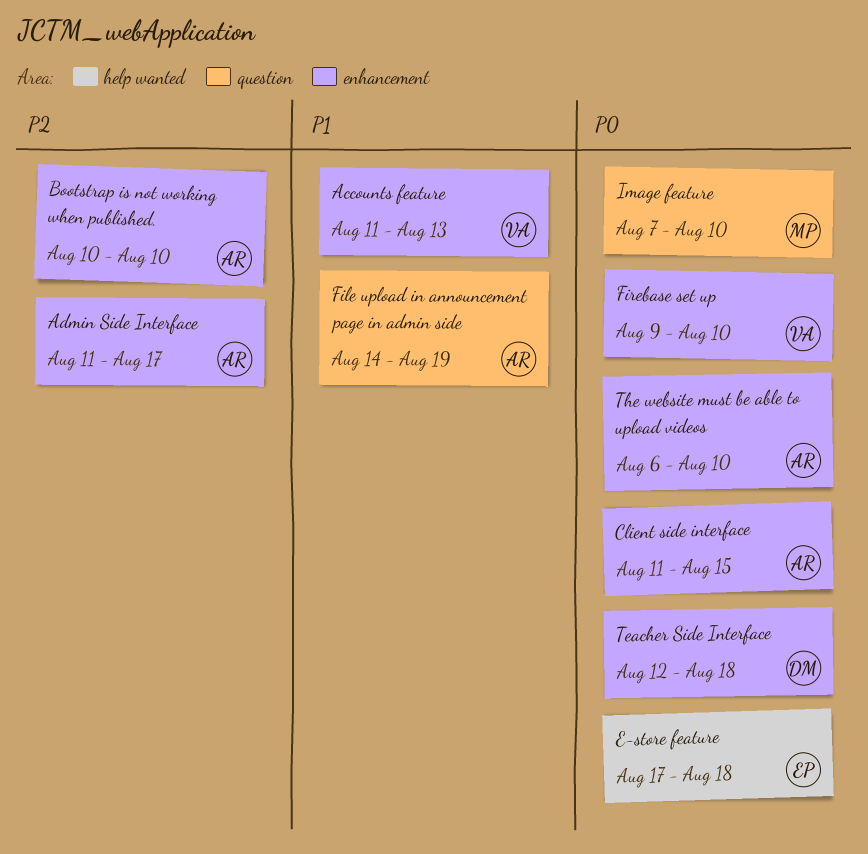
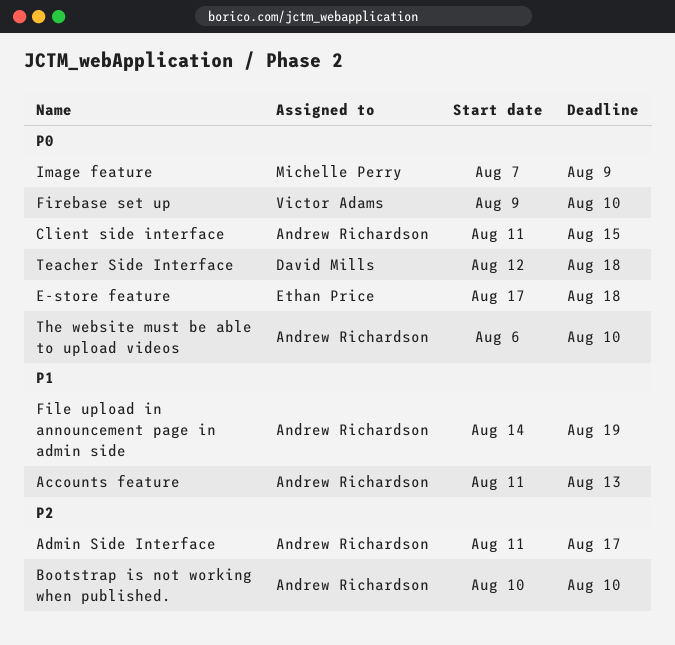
Accounts feature, owner: Victor Adams -> Andrew Richardson
Image feature, due: Aug 10 -> Aug 9

